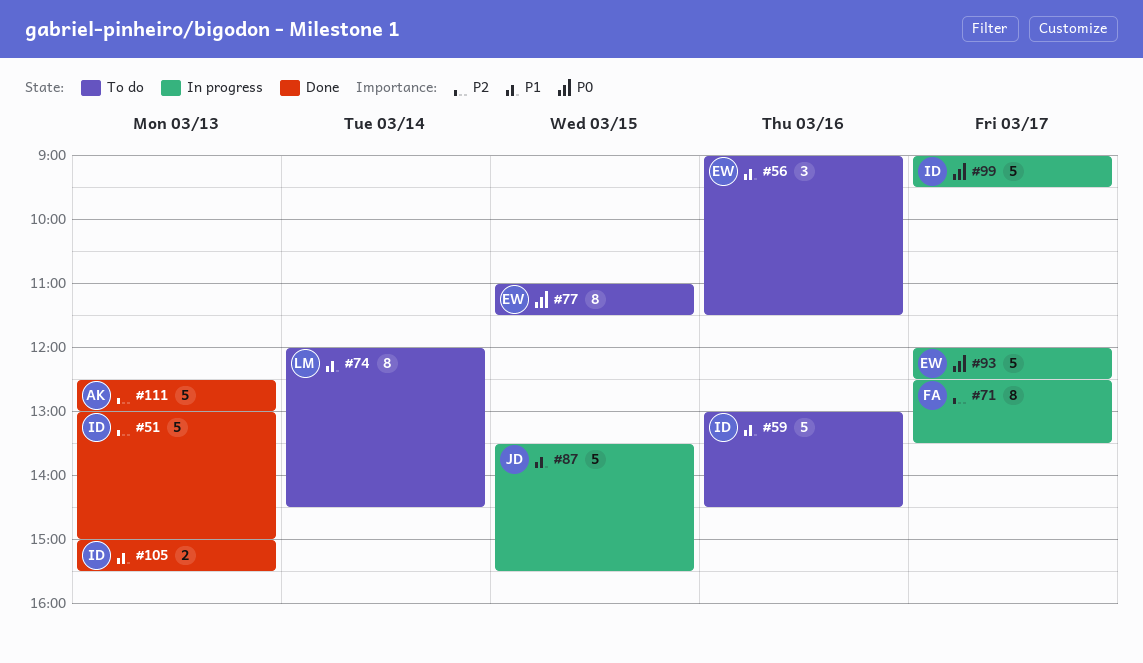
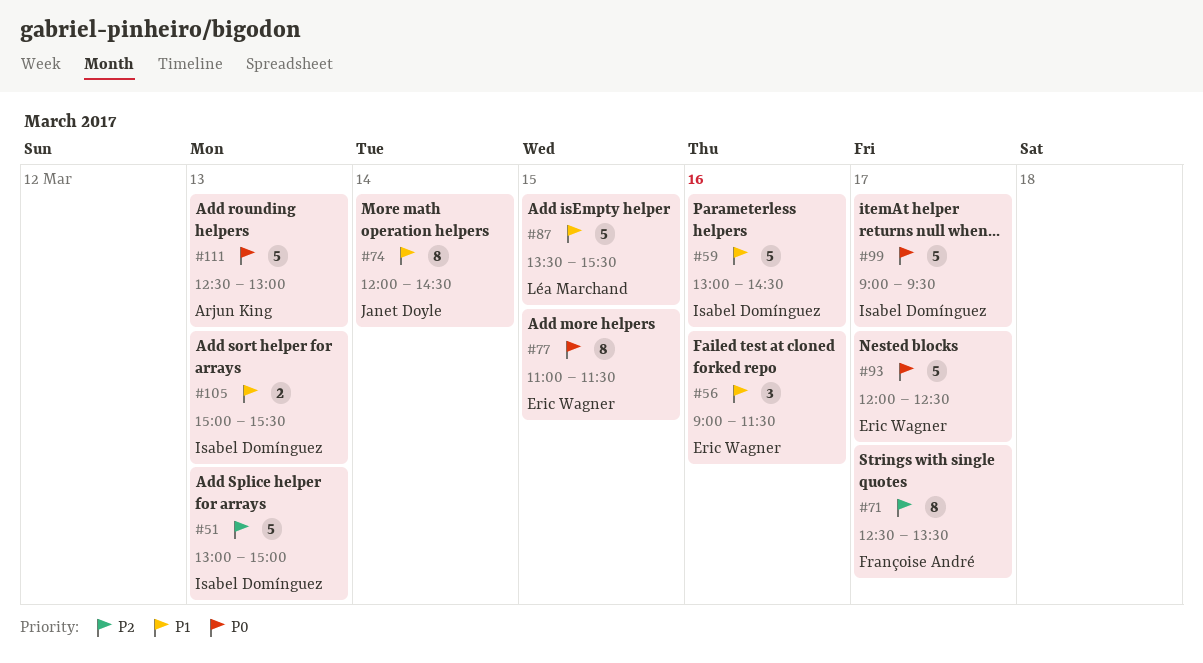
#74, owner: Léa Marchand -> Janet Doyle
#87, owner: Janet Doyle -> Léa Marchand
#111, priority: P2 -> P0

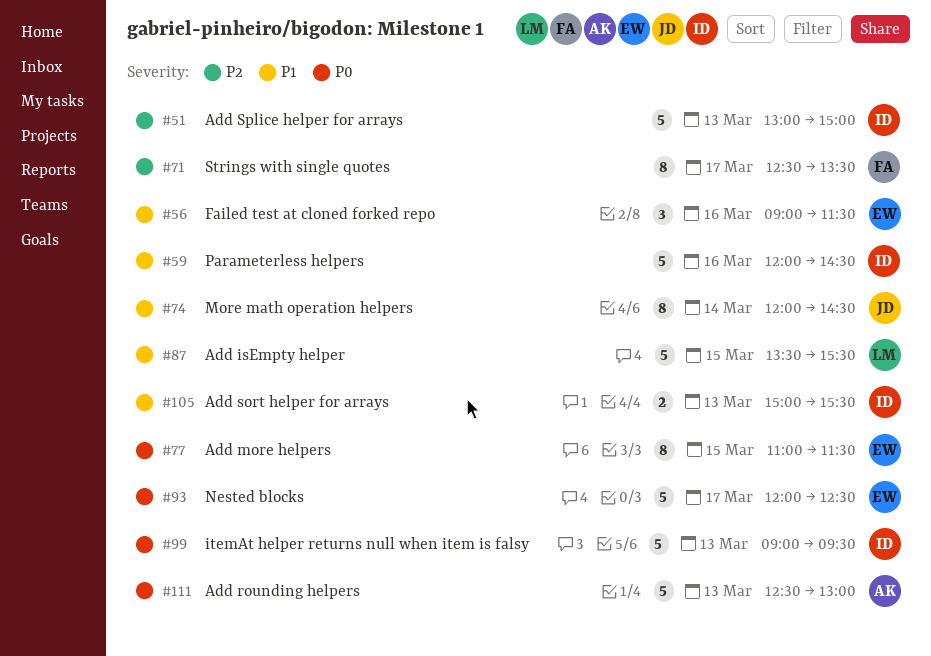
#59, begins: 13:00 -> 12:00
#99, day: Mar 17 -> Mar 13

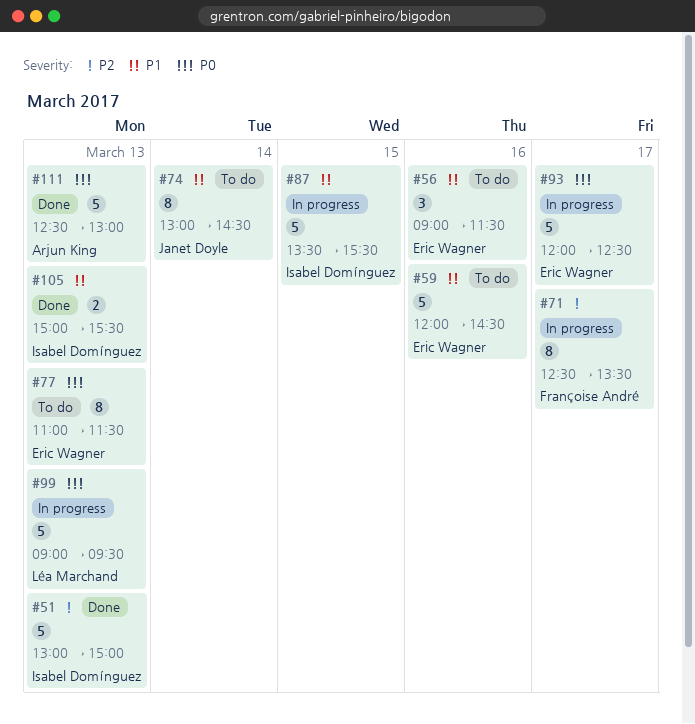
#59, owner: Isabel Domínguez -> Eric Wagner
#74, begins: 12:00 -> 13:00
#77, day: Mar 15 -> Mar 13
#87, owner: Léa Marchand -> Isabel Domínguez
#99, owner: Isabel Domínguez -> Léa Marchand

